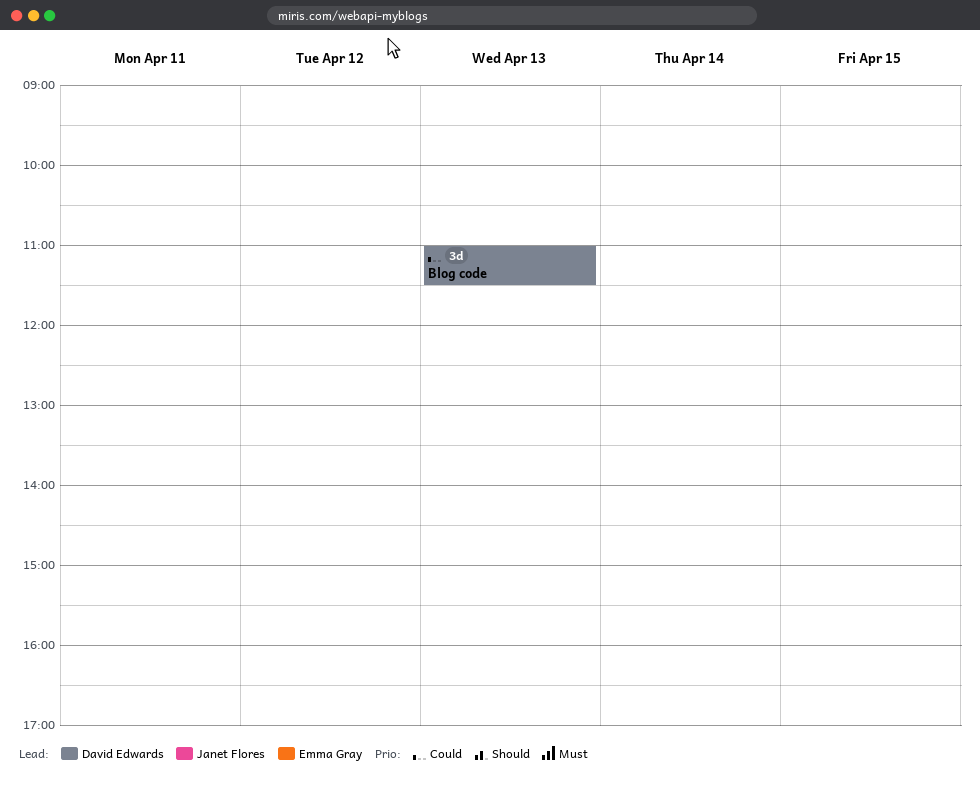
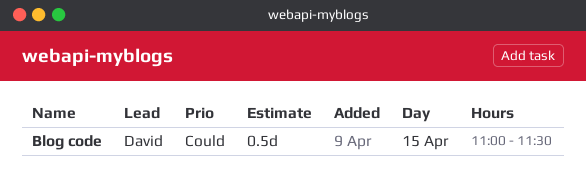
Blog code, estimate: 3d -> 0.5d
Blog code, day: Apr 13 -> Apr 15

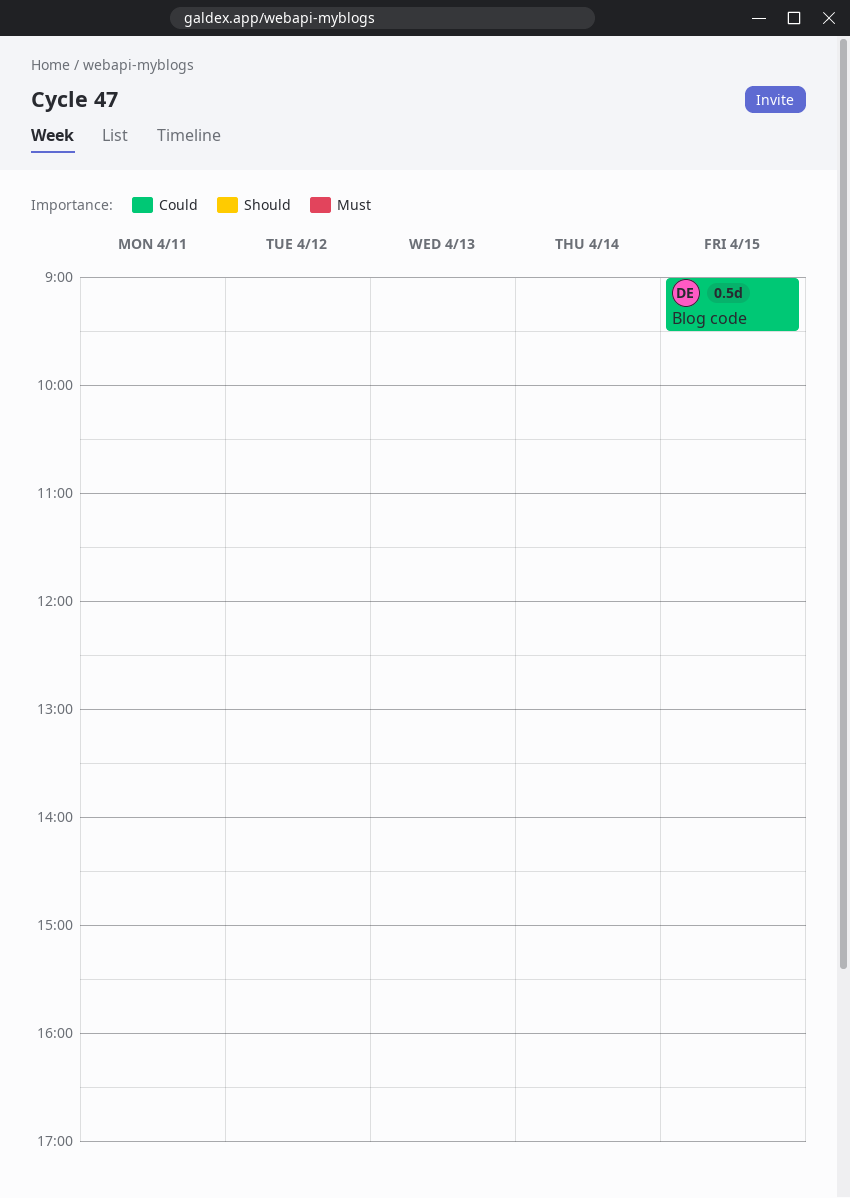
Blog code, begins: 11:00 -> 09:00
Blog code, ends: 11:30 -> 09:30

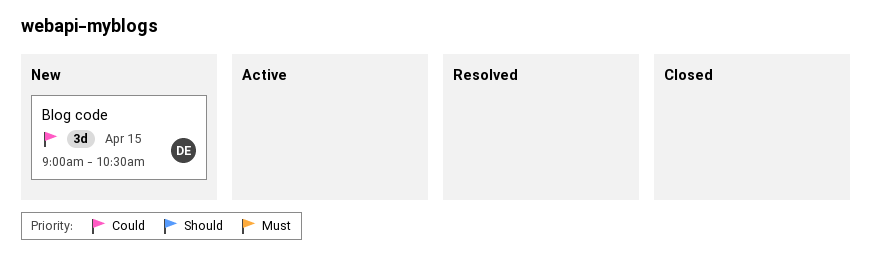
Blog code, estimate: 0.5d -> 3d
Blog code, ends: 09:30 -> 10:30

